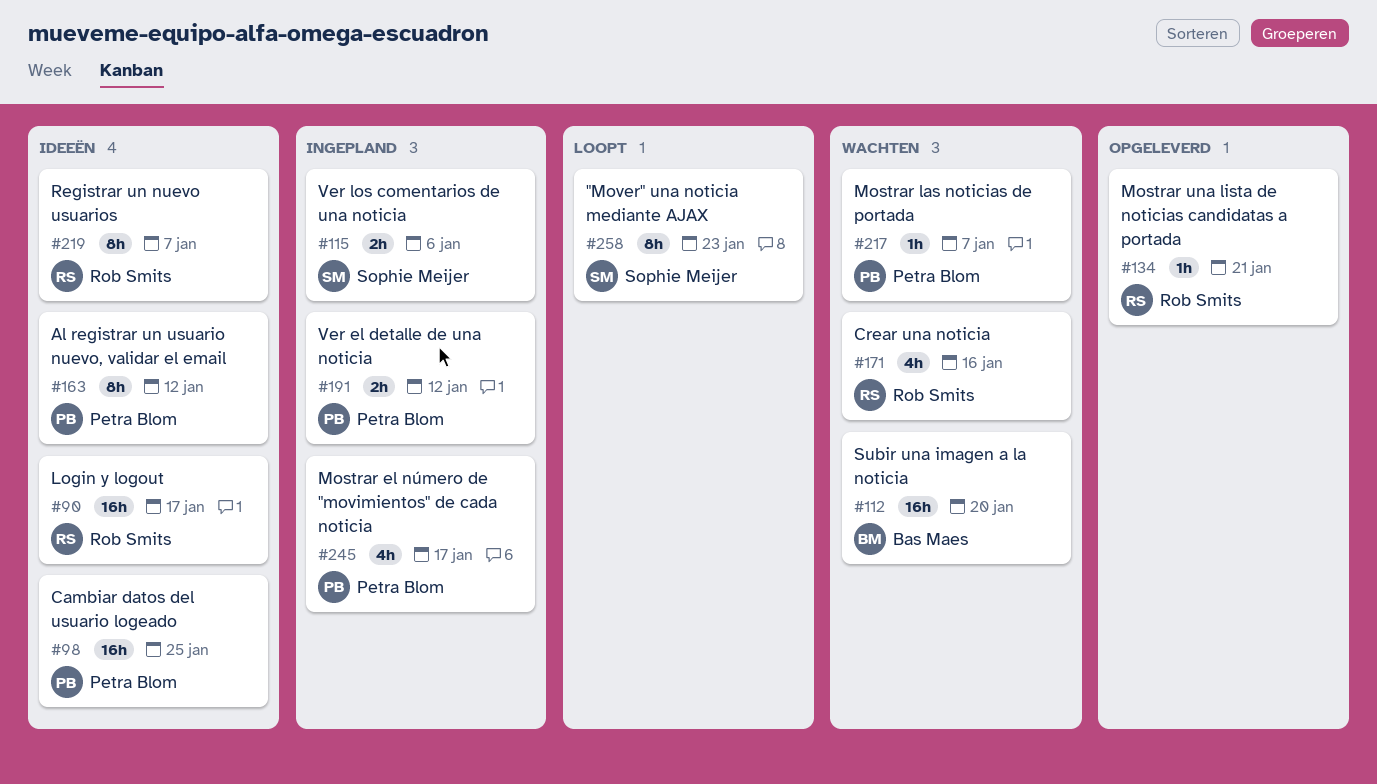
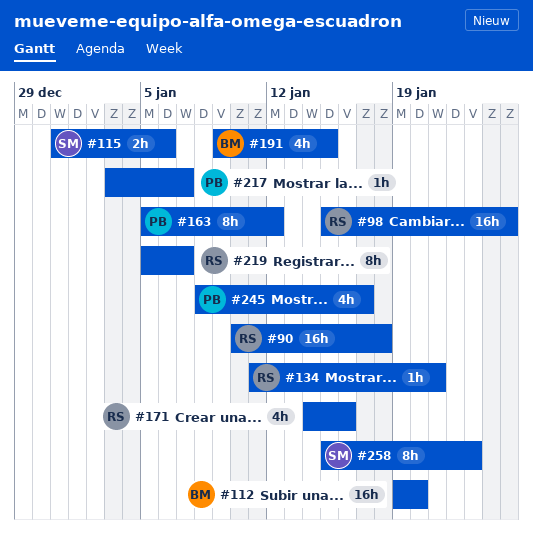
#90, due: Jan 17 -> Jan 18
#98, owner: Petra Blom -> Rob Smits
#191, owner: Petra Blom -> Bas Maes
#191, estimate: 2h -> 4h
#191, due: Jan 12 -> Jan 15

